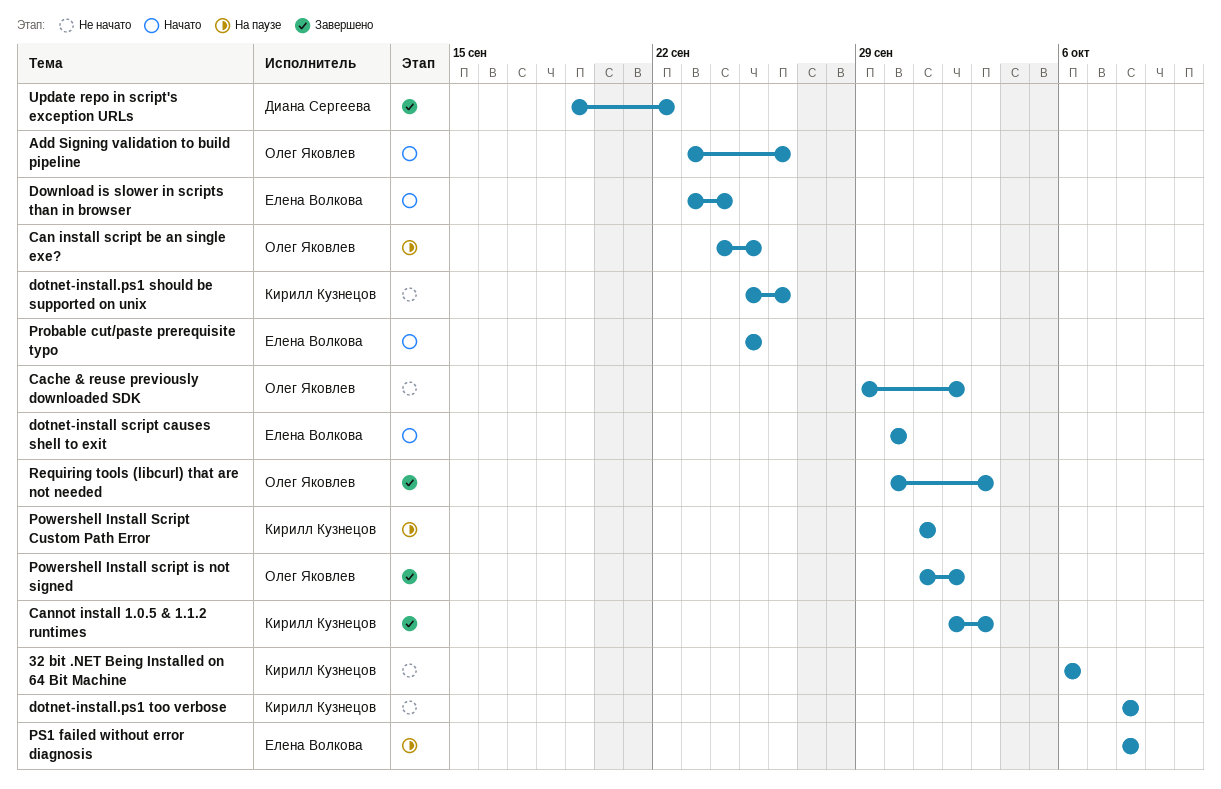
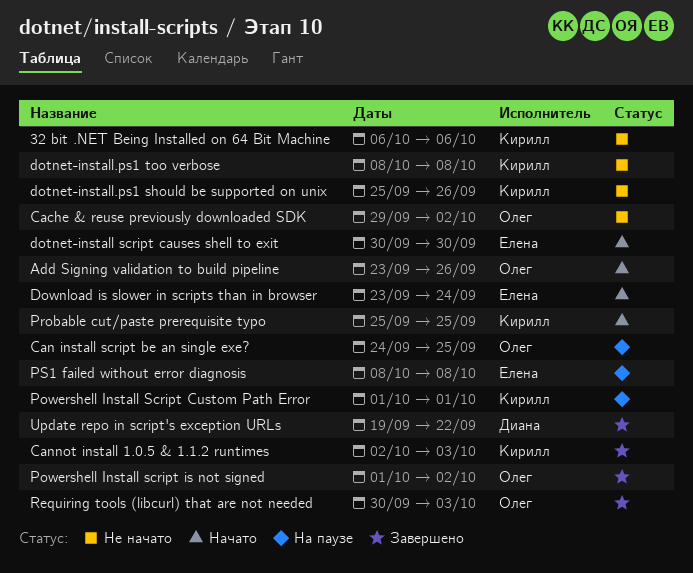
Probable cut/paste prerequisite typo, owner: Елена Волкова -> Кирилл Кузнецов

